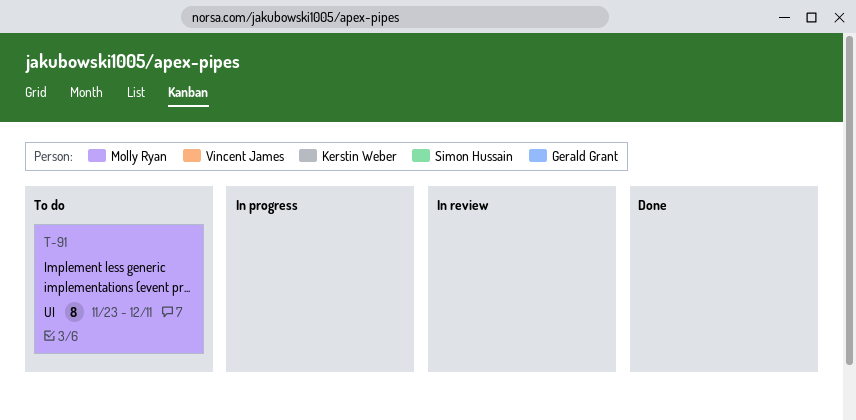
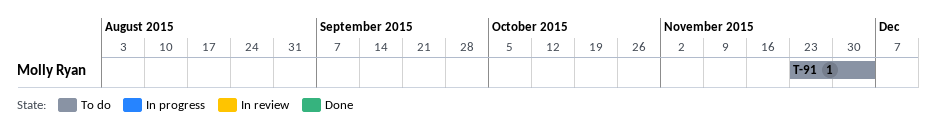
T-91, estimate: 8 -> 1
T-91, due: Dec 11 -> Dec 4

